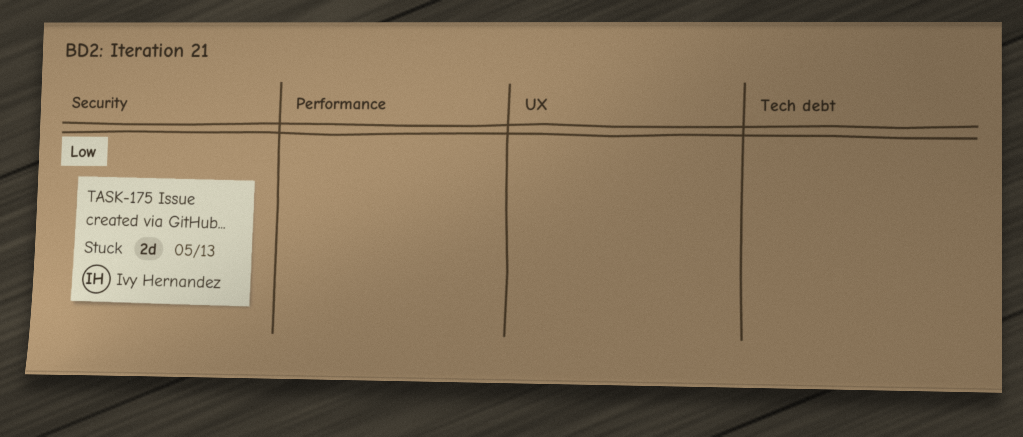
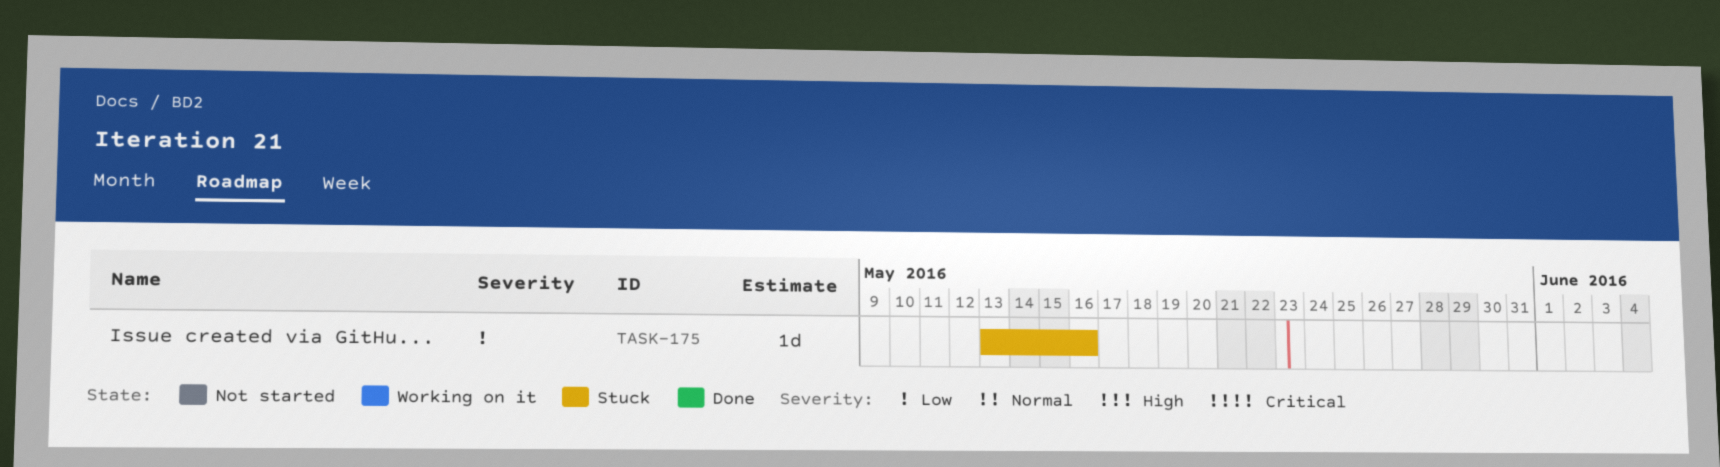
TASK-175, estimate: 2d -> 1d
TASK-175, due: May 13 -> May 16

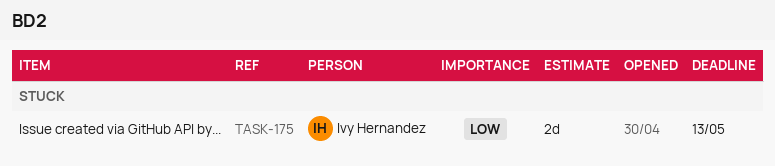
TASK-175, estimate: 1d -> 2d
TASK-175, due: May 16 -> May 13

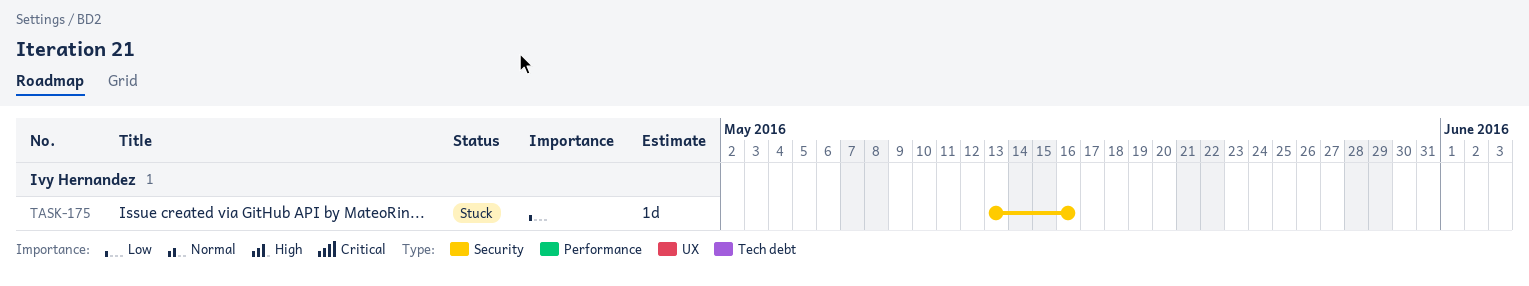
TASK-175, estimate: 2d -> 1d
TASK-175, due: May 13 -> May 16

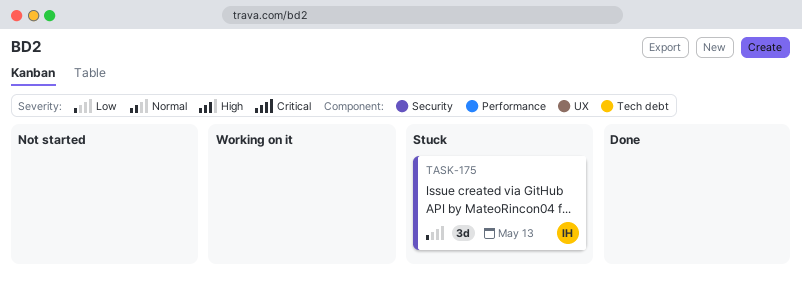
TASK-175, estimate: 1d -> 3d
TASK-175, due: May 16 -> May 13

